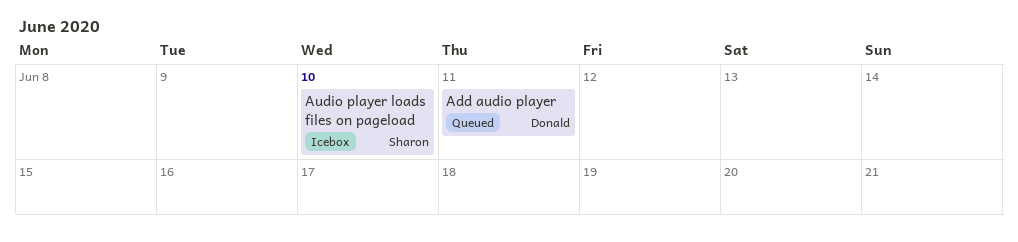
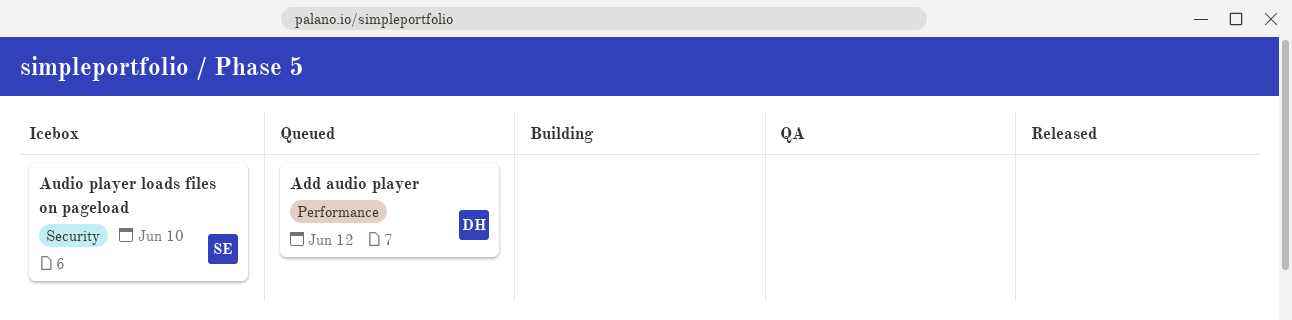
Add audio player, due: Jun 11 -> Jun 12

